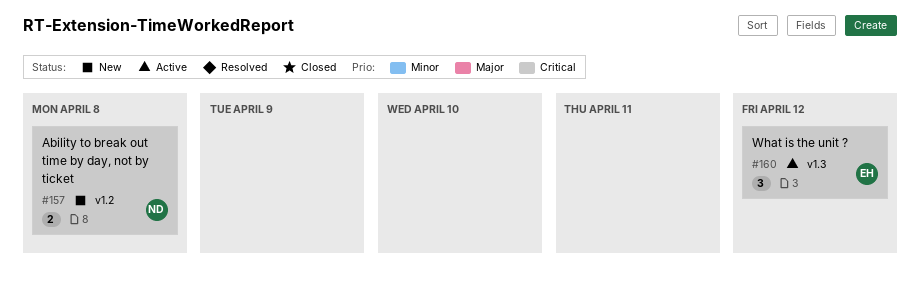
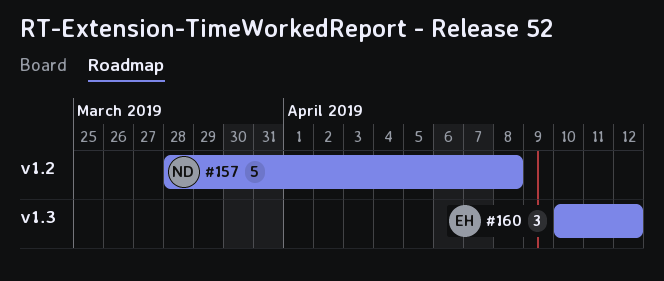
#157, estimate: 2 -> 5

